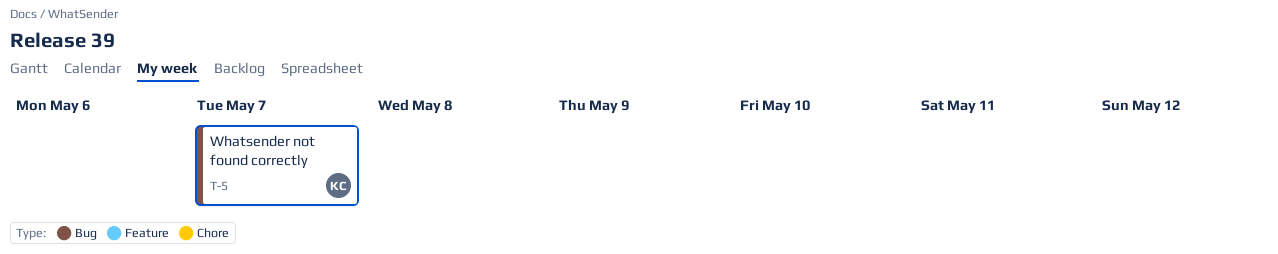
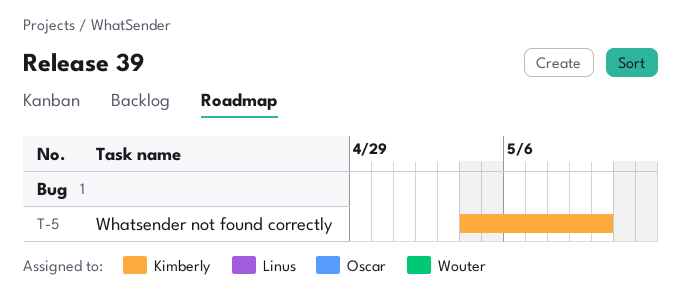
T-5, due: May 7 -> May 10

